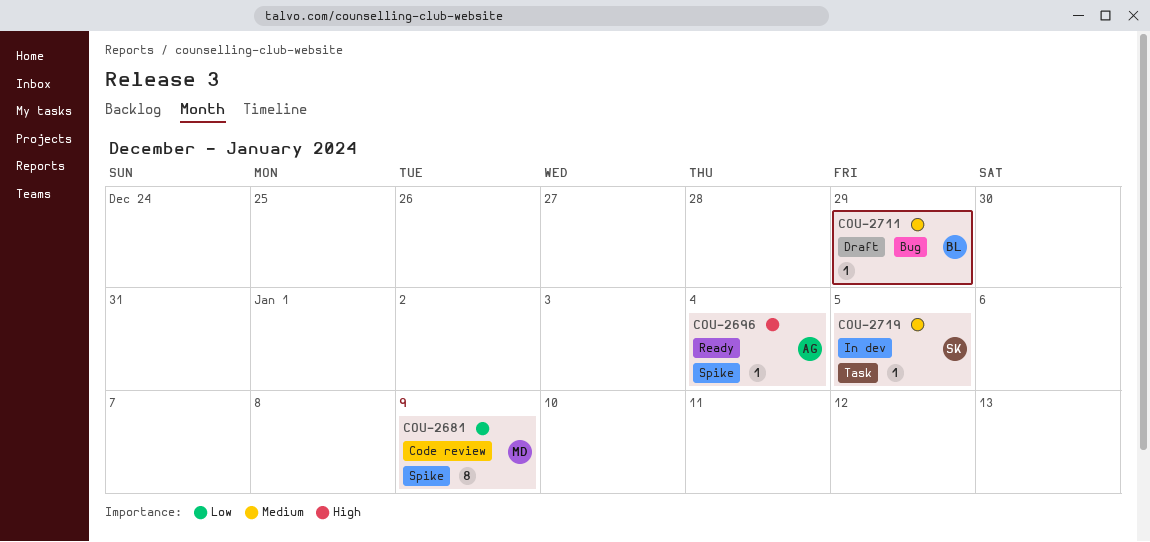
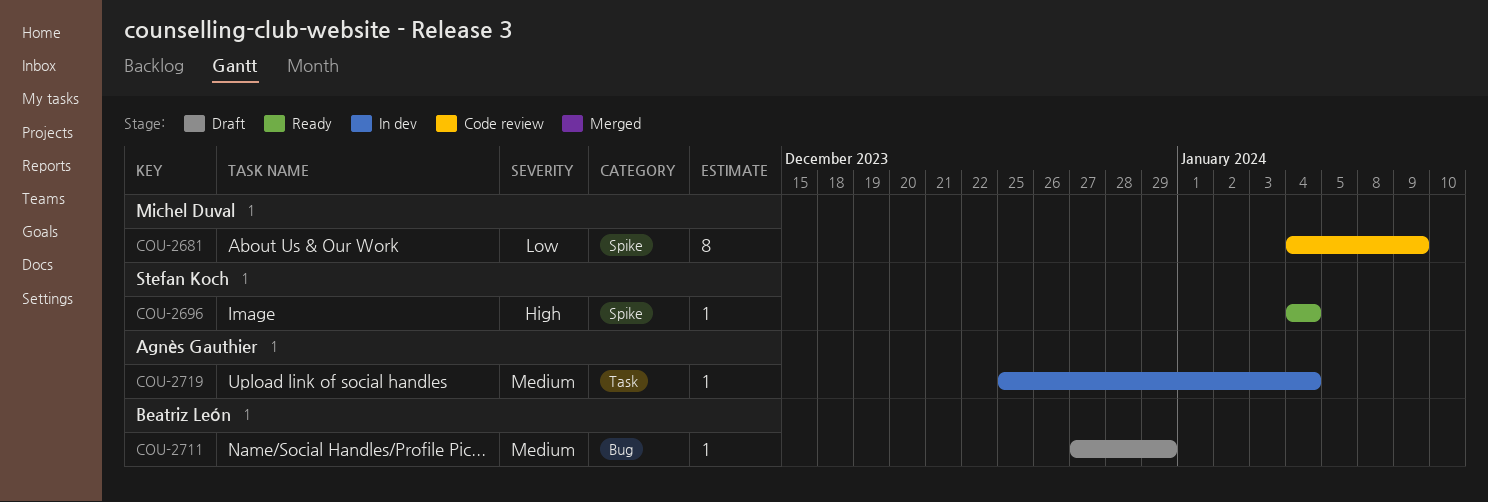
COU-2696, owner: Agnès Gauthier -> Stefan Koch
COU-2719, owner: Stefan Koch -> Agnès Gauthier
COU-2719, due: Jan 5 -> Jan 4

